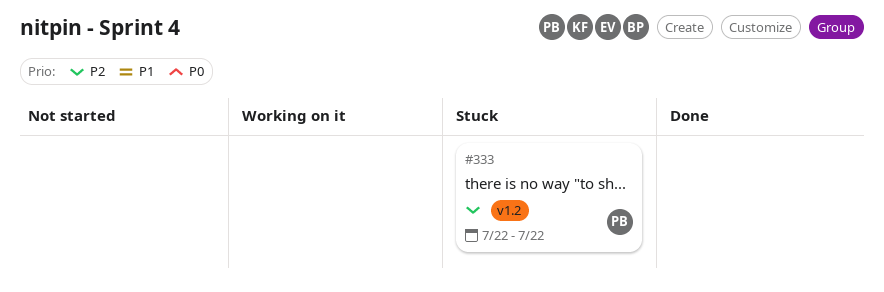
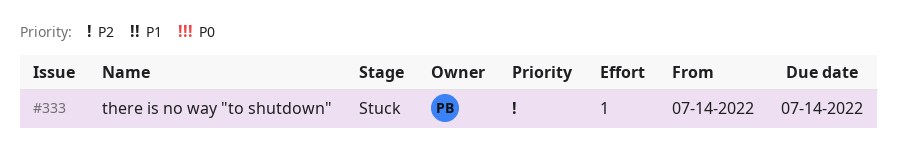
#333, start: Jul 22 -> Jul 14
#333, due: Jul 22 -> Jul 14

